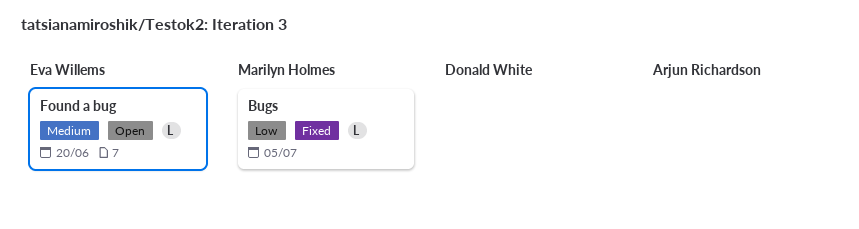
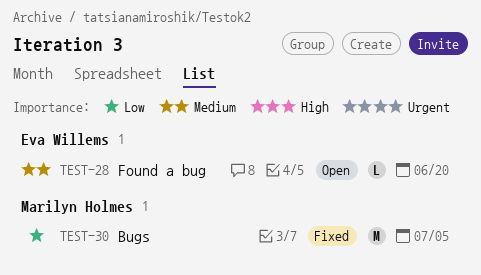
Bugs, estimate: L -> M

